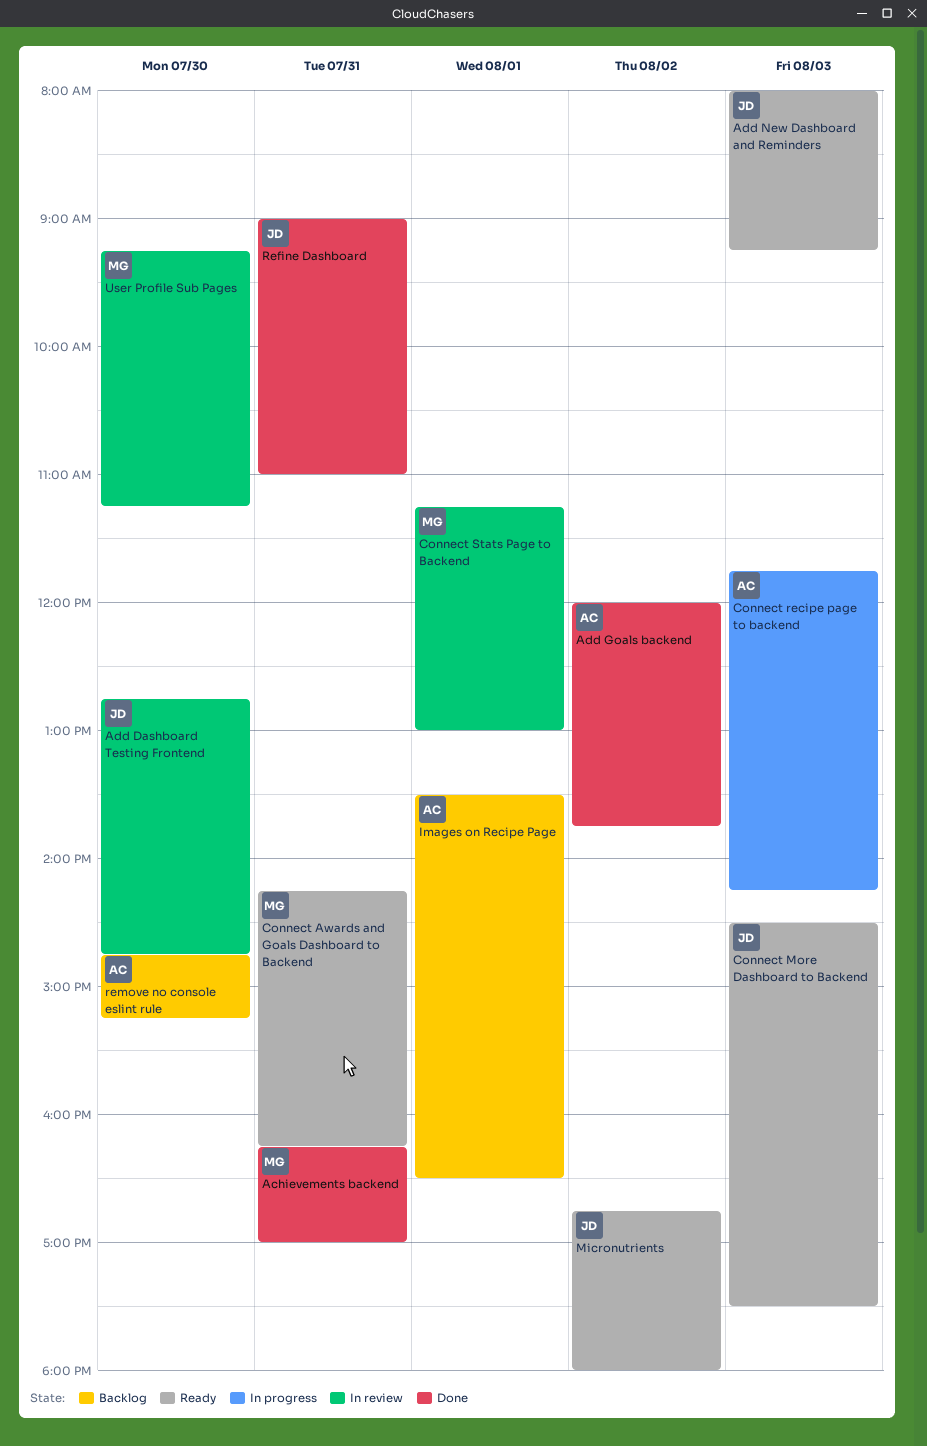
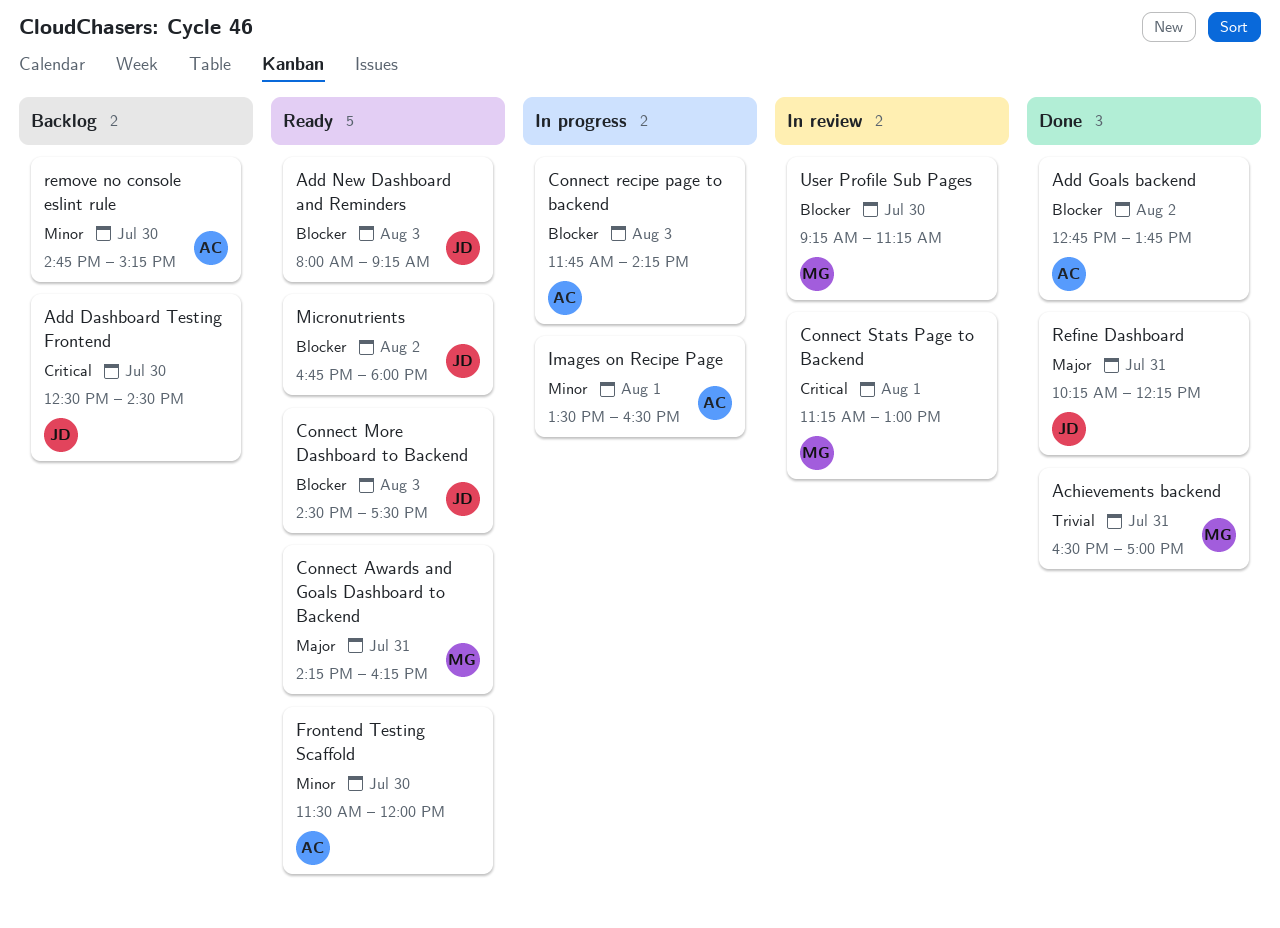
Achievements backend, begins: 16:15 -> 16:30
Add Dashboard Testing Frontend, status: In review -> Backlog
Add Dashboard Testing Frontend, begins: 12:45 -> 12:30
Add Dashboard Testing Frontend, ends: 14:45 -> 14:30
Add Goals backend, begins: 12:00 -> 12:45
Frontend Testing Scaffold: none -> present
Images on Recipe Page, status: Backlog -> In progress
Refine Dashboard, begins: 09:00 -> 10:15
Refine Dashboard, ends: 11:00 -> 12:15

